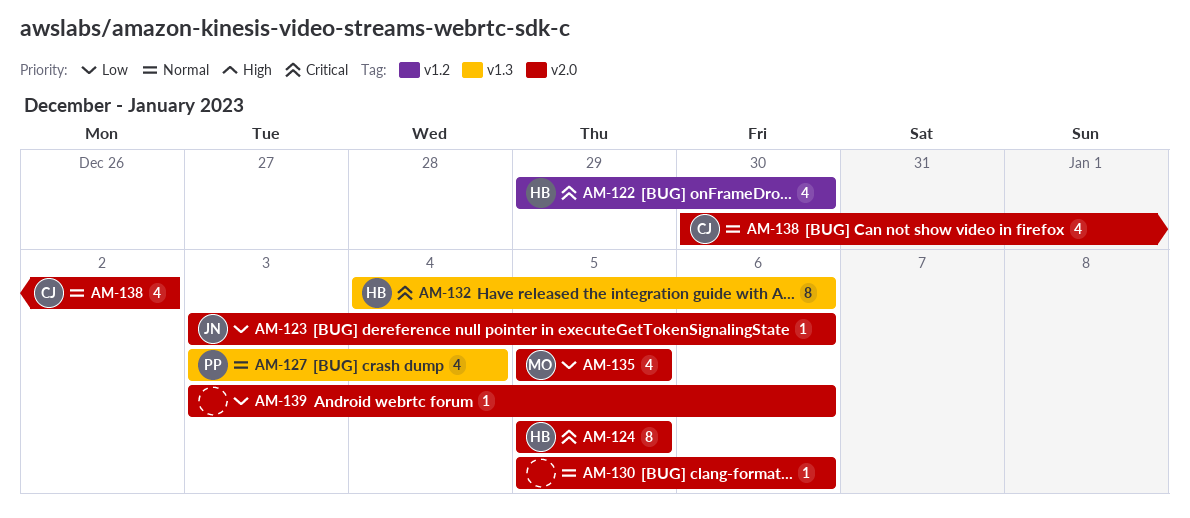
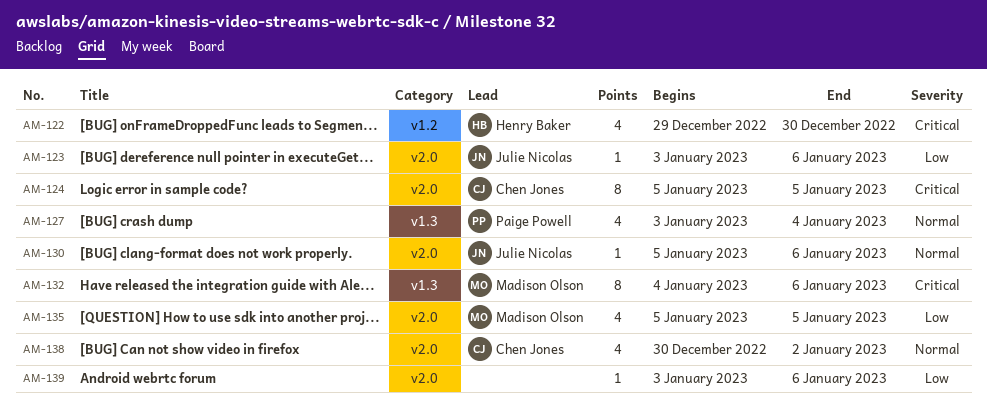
AM-124, owner: Henry Baker -> Chen Jones
AM-130, owner: none -> Julie Nicolas
AM-132, owner: Henry Baker -> Madison Olson

